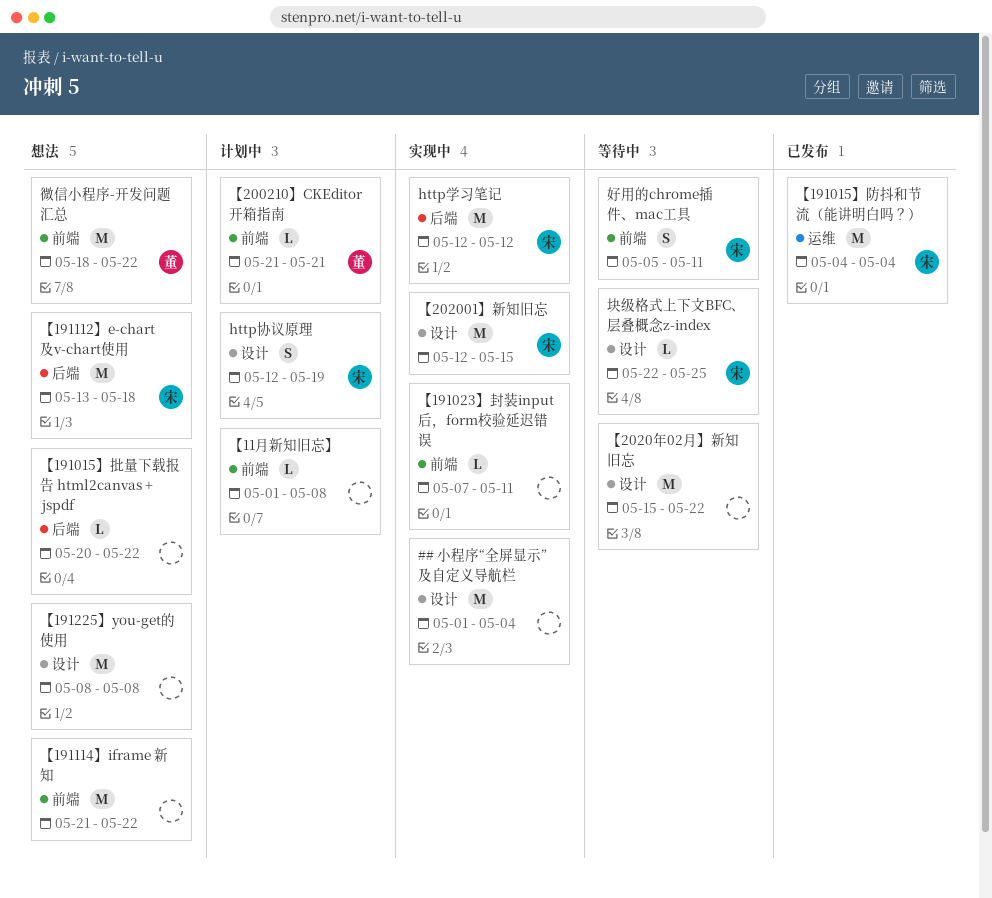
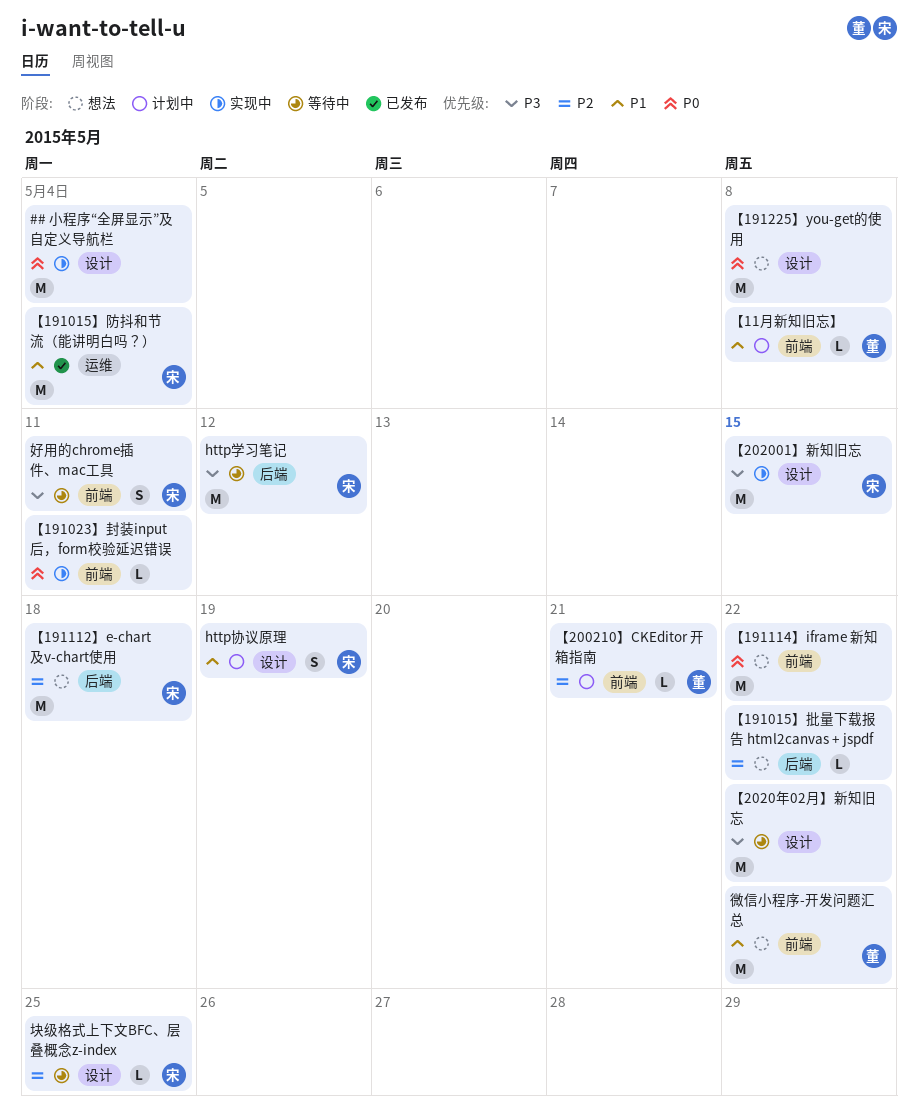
http学习笔记, status: 实现中 -> 等待中
【11月新知旧忘】, owner: none -> 董

